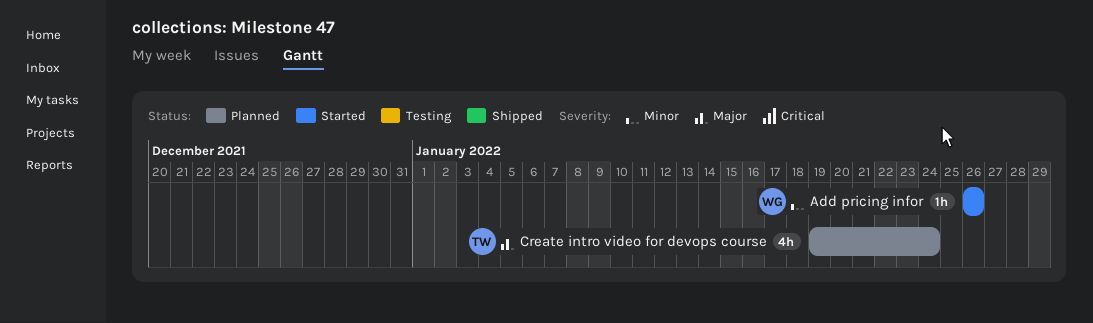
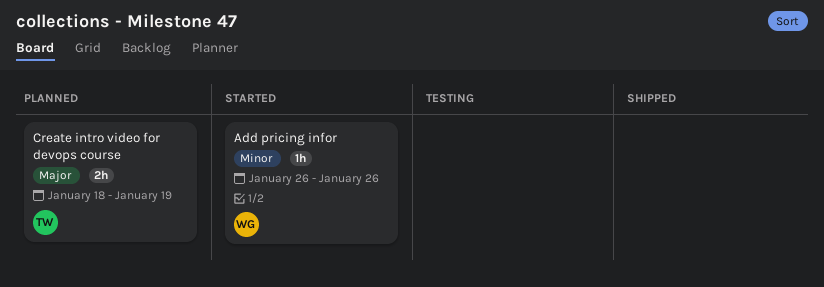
Create intro video for devops course, estimate: 4h -> 2h
Create intro video for devops course, start: Jan 19 -> Jan 18
Create intro video for devops course, due: Jan 24 -> Jan 19

